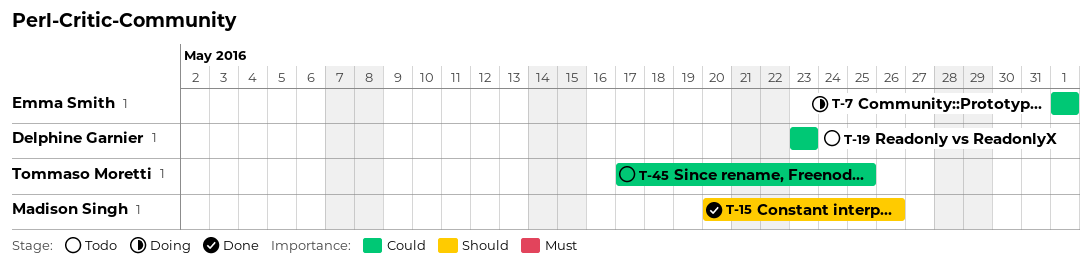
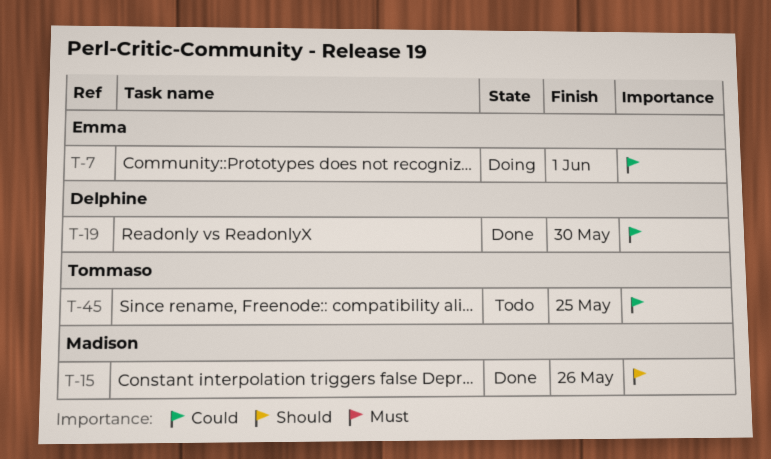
T-19, status: Todo -> Done
T-19, due: May 23 -> May 30

